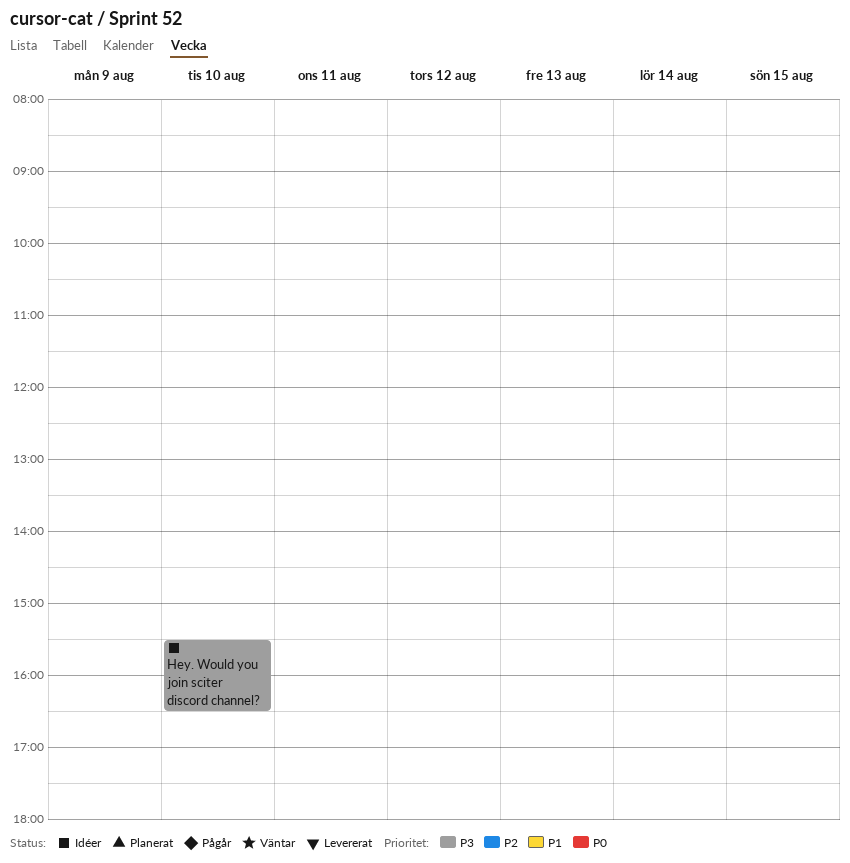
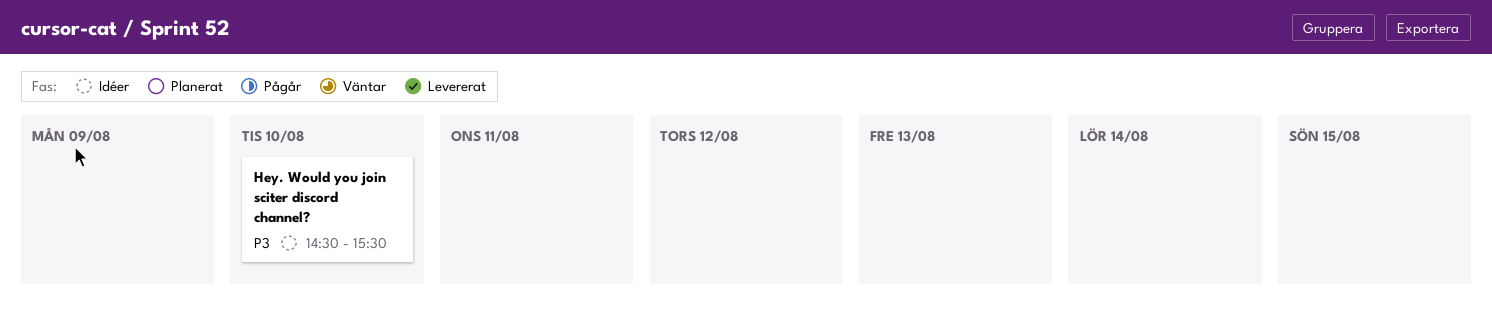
Hey. Would you join sciter discord channel?, begins: 15:30 -> 14:30
Hey. Would you join sciter discord channel?, ends: 16:30 -> 15:30

